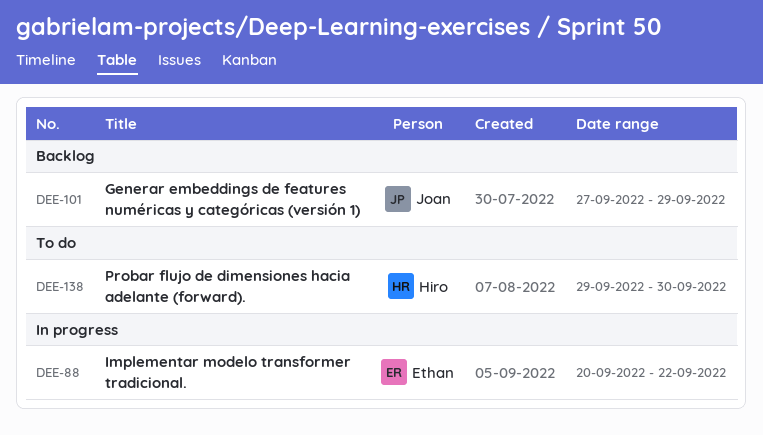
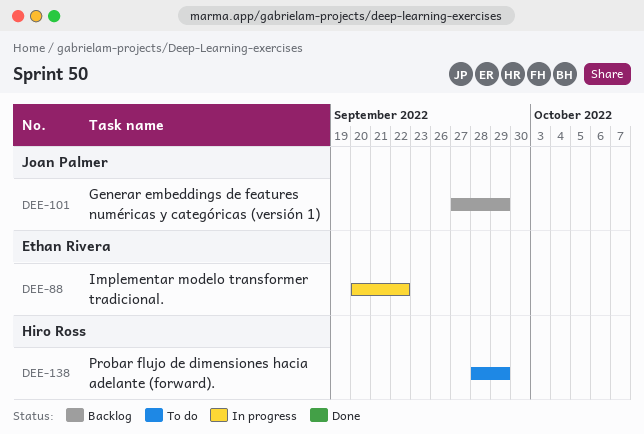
DEE-138, start: Sep 29 -> Sep 28
DEE-138, due: Sep 30 -> Sep 29

